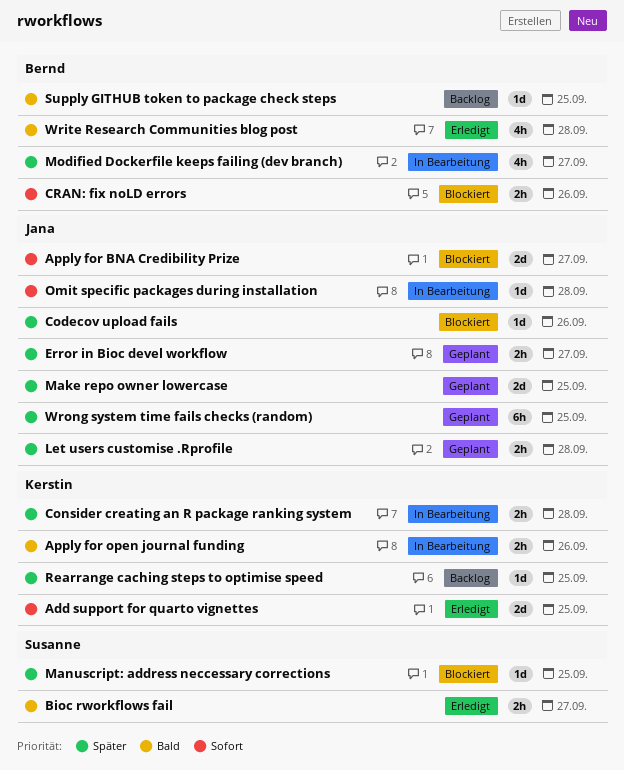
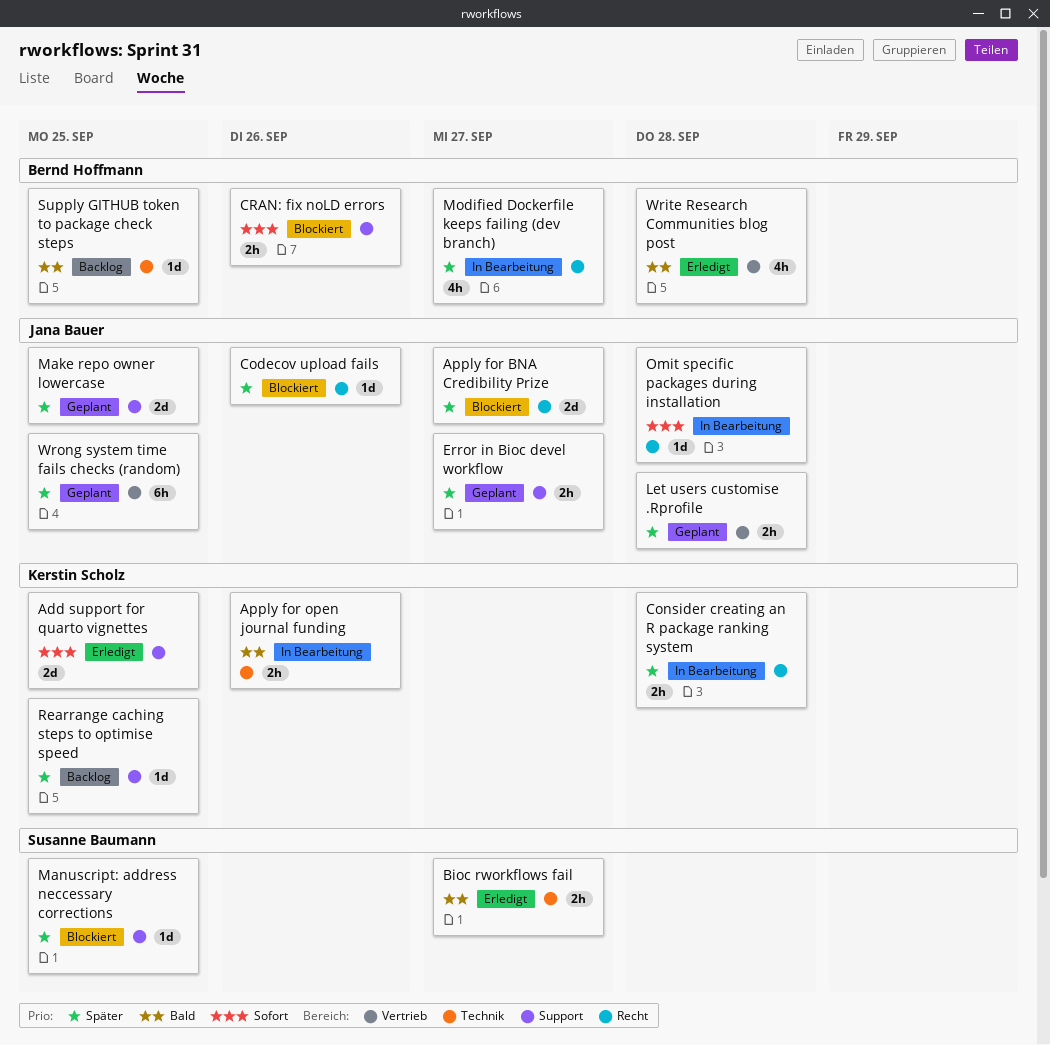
Apply for BNA Credibility Prize, priority: Sofort -> Später

